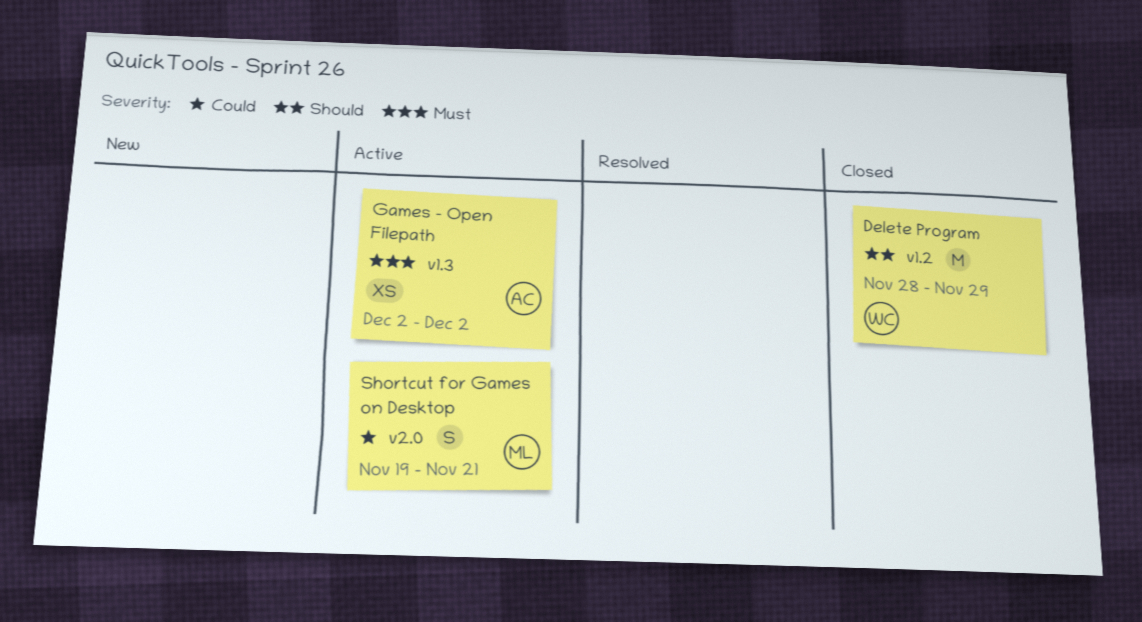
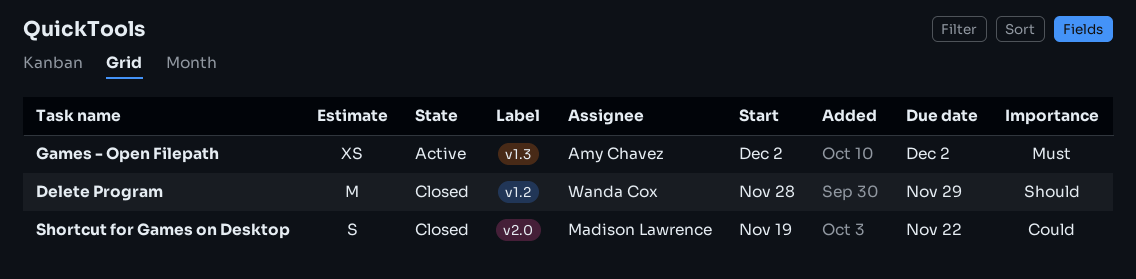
Shortcut for Games on Desktop, status: Active -> Closed
Shortcut for Games on Desktop, due: Nov 21 -> Nov 22

